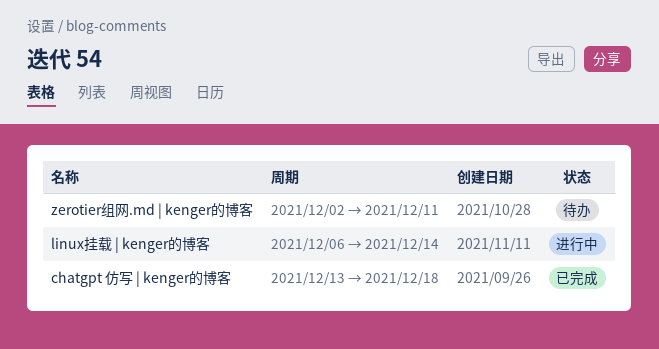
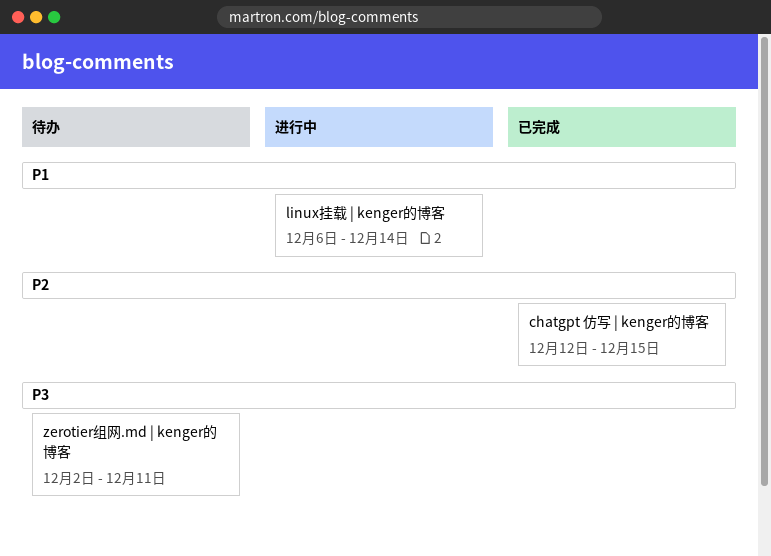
chatgpt 仿写 | kenger的博客, start: Dec 13 -> Dec 12
chatgpt 仿写 | kenger的博客, due: Dec 18 -> Dec 15

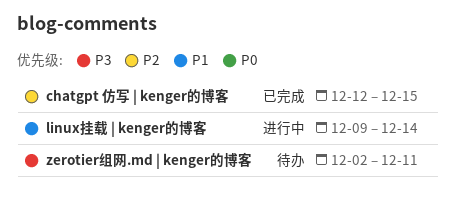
linux挂载 | kenger的博客, start: Dec 6 -> Dec 9

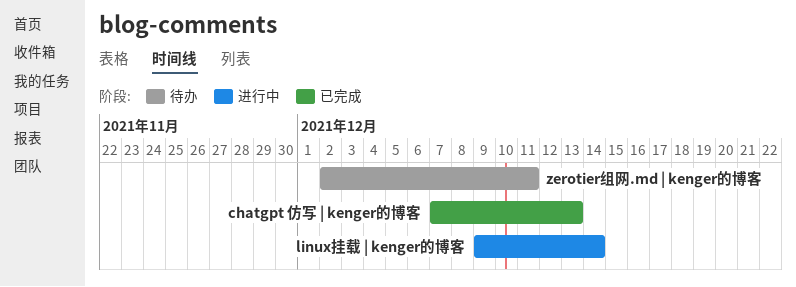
chatgpt 仿写 | kenger的博客, start: Dec 12 -> Dec 7
chatgpt 仿写 | kenger的博客, due: Dec 15 -> Dec 13

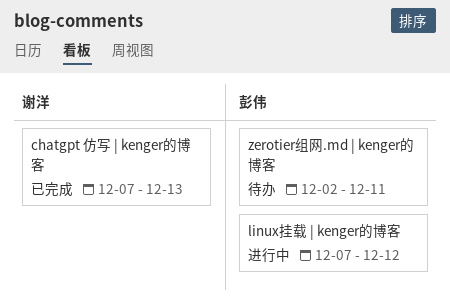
linux挂载 | kenger的博客, start: Dec 9 -> Dec 7
linux挂载 | kenger的博客, due: Dec 14 -> Dec 12

